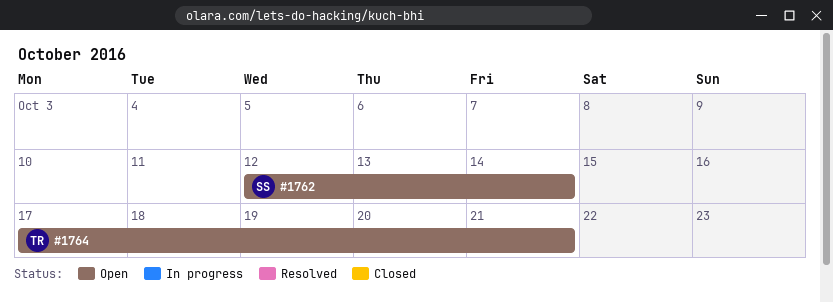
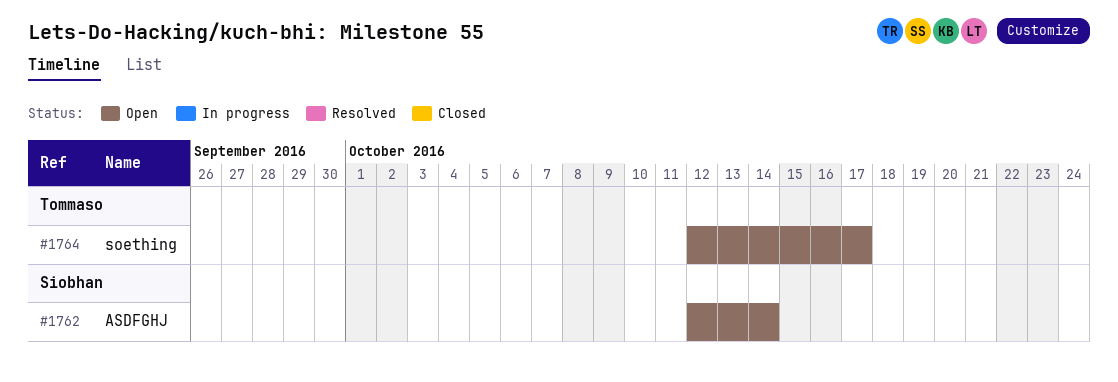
#1764, start: Oct 17 -> Oct 12
#1764, due: Oct 21 -> Oct 17

